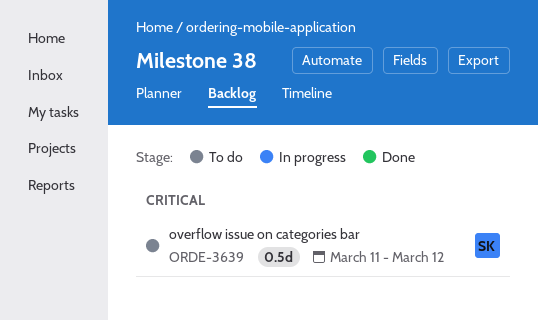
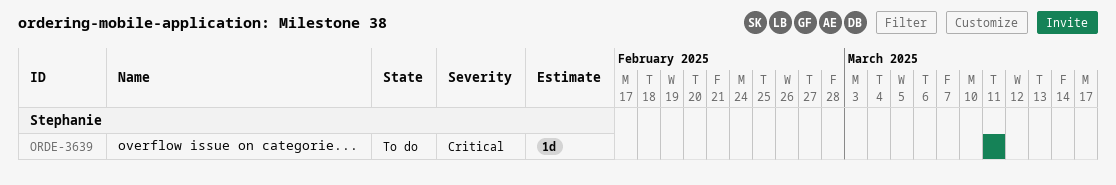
ORDE-3639, estimate: 0.5d -> 1d
ORDE-3639, due: Mar 12 -> Mar 11

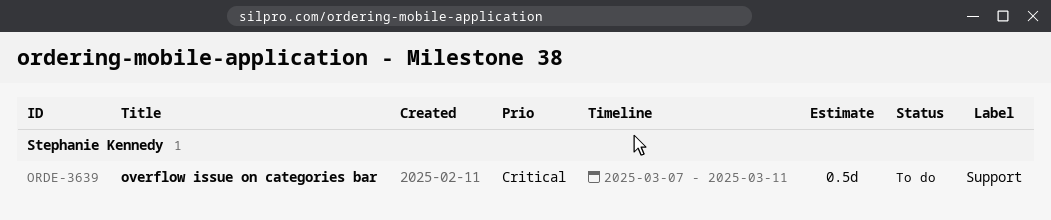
ORDE-3639, estimate: 1d -> 0.5d
ORDE-3639, start: Mar 11 -> Mar 7

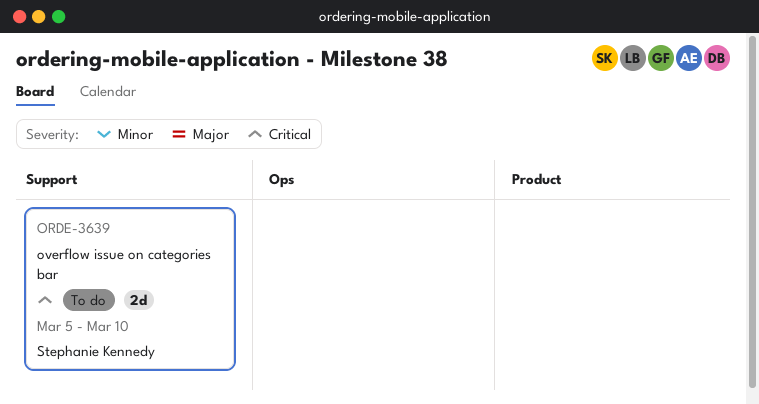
ORDE-3639, estimate: 0.5d -> 2d
ORDE-3639, start: Mar 7 -> Mar 5
ORDE-3639, due: Mar 11 -> Mar 10

